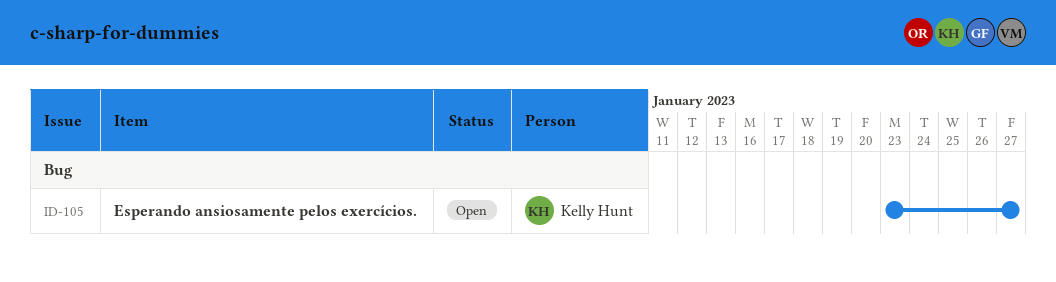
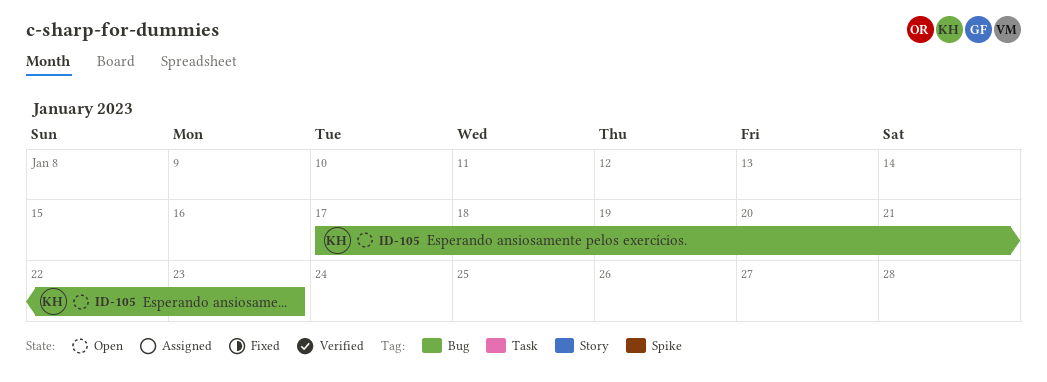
ID-105, start: Jan 23 -> Jan 17
ID-105, due: Jan 27 -> Jan 23

